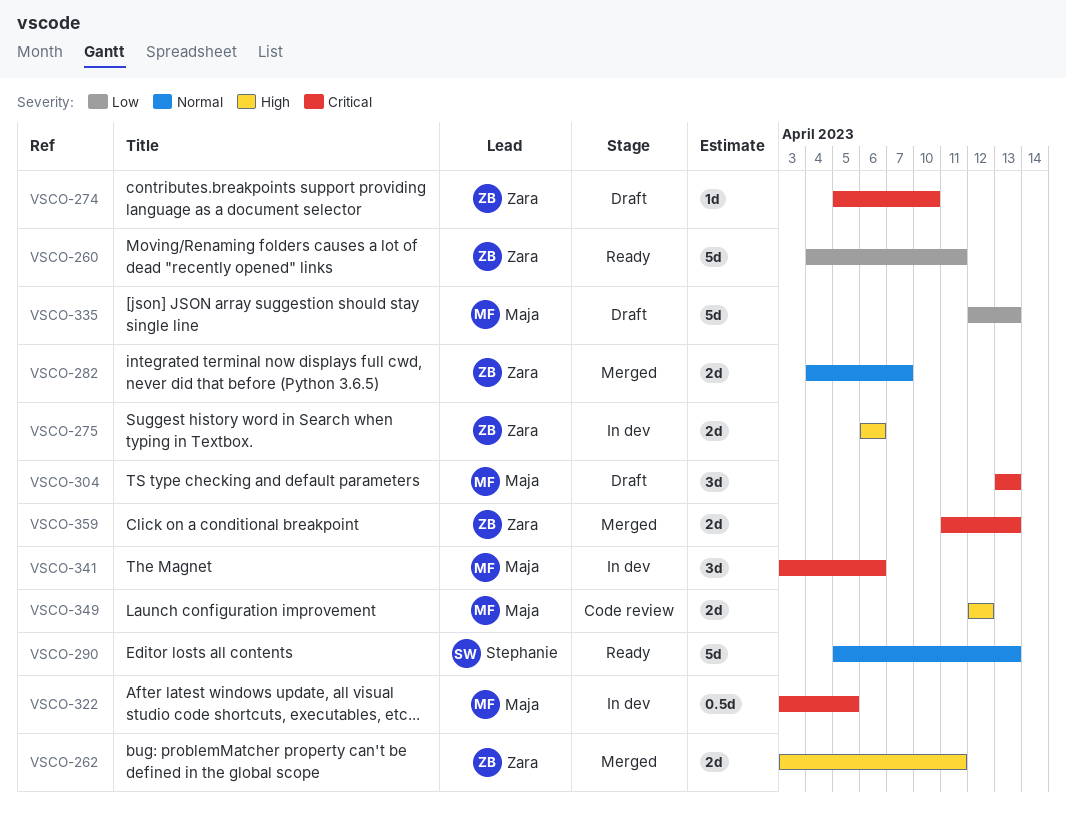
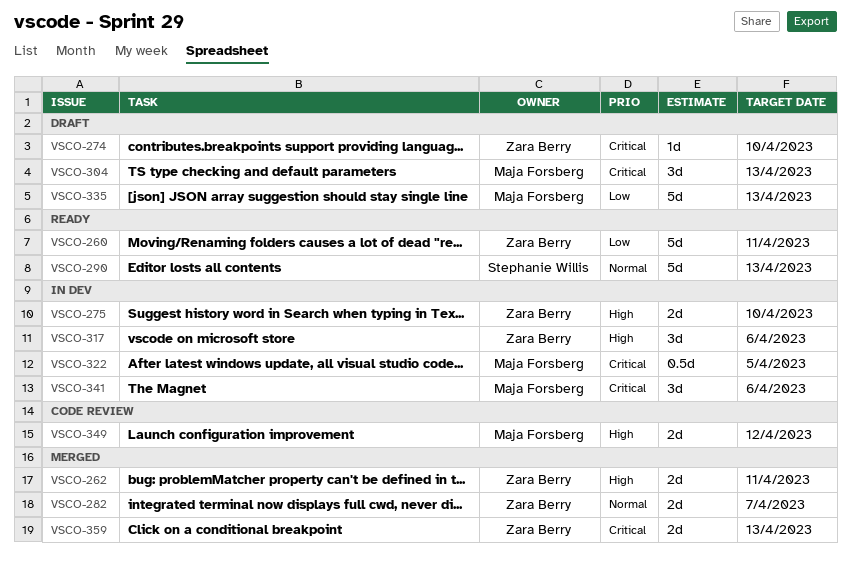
VSCO-275, due: Apr 6 -> Apr 10
VSCO-317: none -> present

